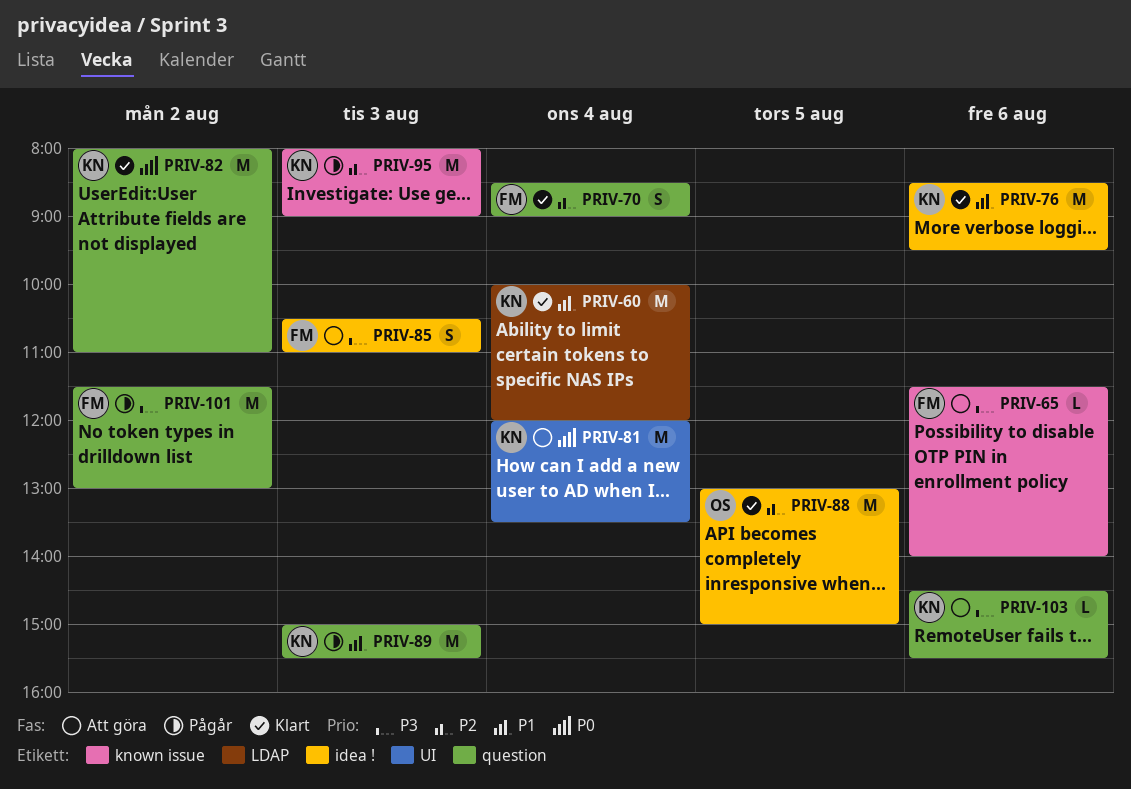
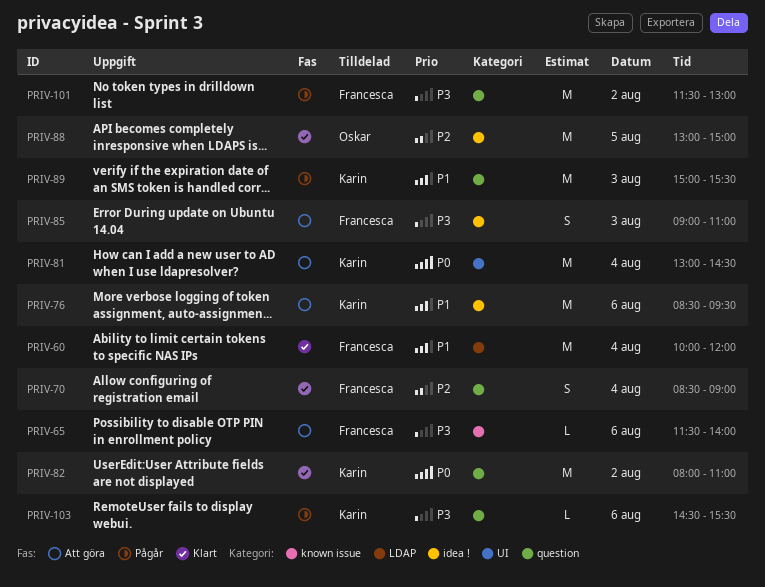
PRIV-60, owner: Karin -> Francesca
PRIV-76, status: Klart -> Att göra
PRIV-81, begins: 12:00 -> 13:00
PRIV-81, ends: 13:30 -> 14:30
PRIV-85, begins: 10:30 -> 09:00
PRIV-95: present -> none
PRIV-103, status: Att göra -> Pågår

